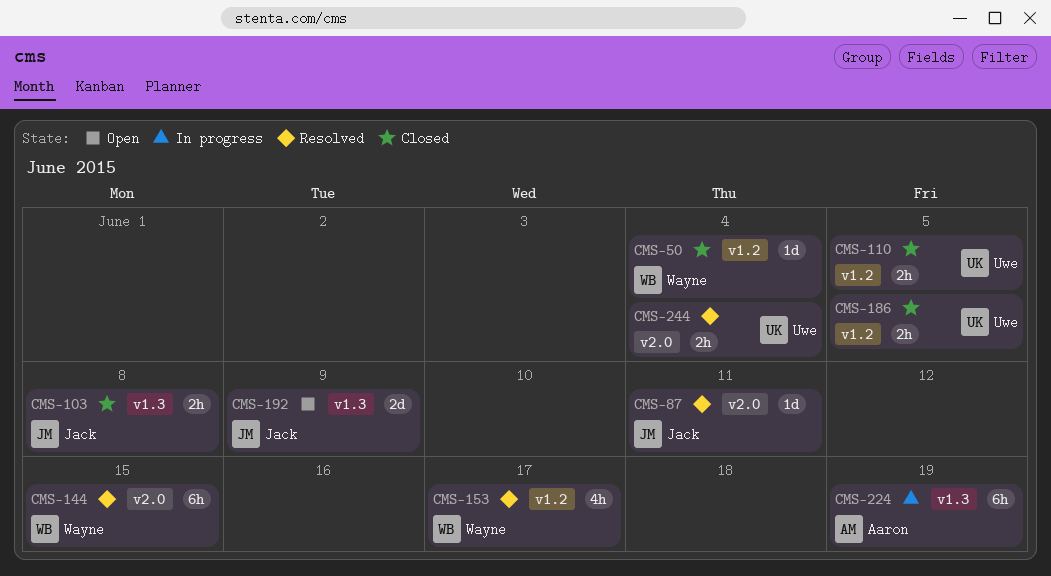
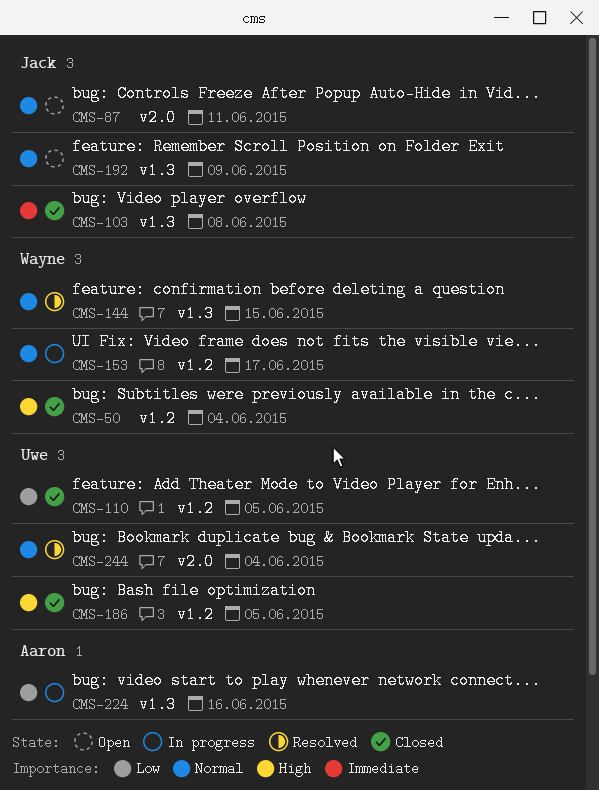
CMS-87, status: Resolved -> Open
CMS-144, label: v2.0 -> v1.3
CMS-153, status: Resolved -> In progress
CMS-224, due: Jun 19 -> Jun 16

